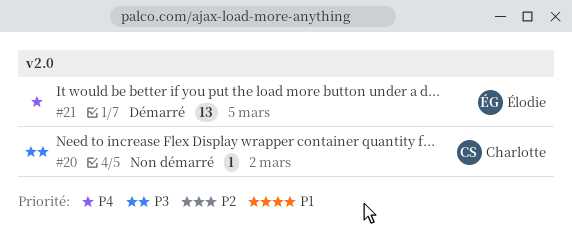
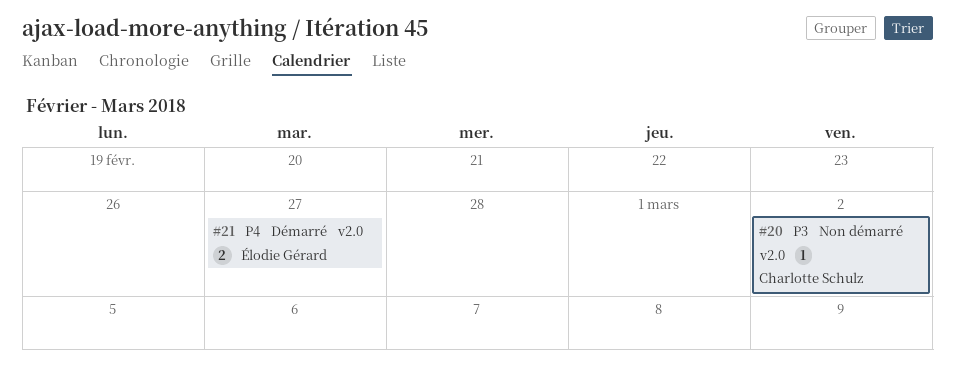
#21, estimate: 13 -> 2
#21, due: Mar 5 -> Feb 27

